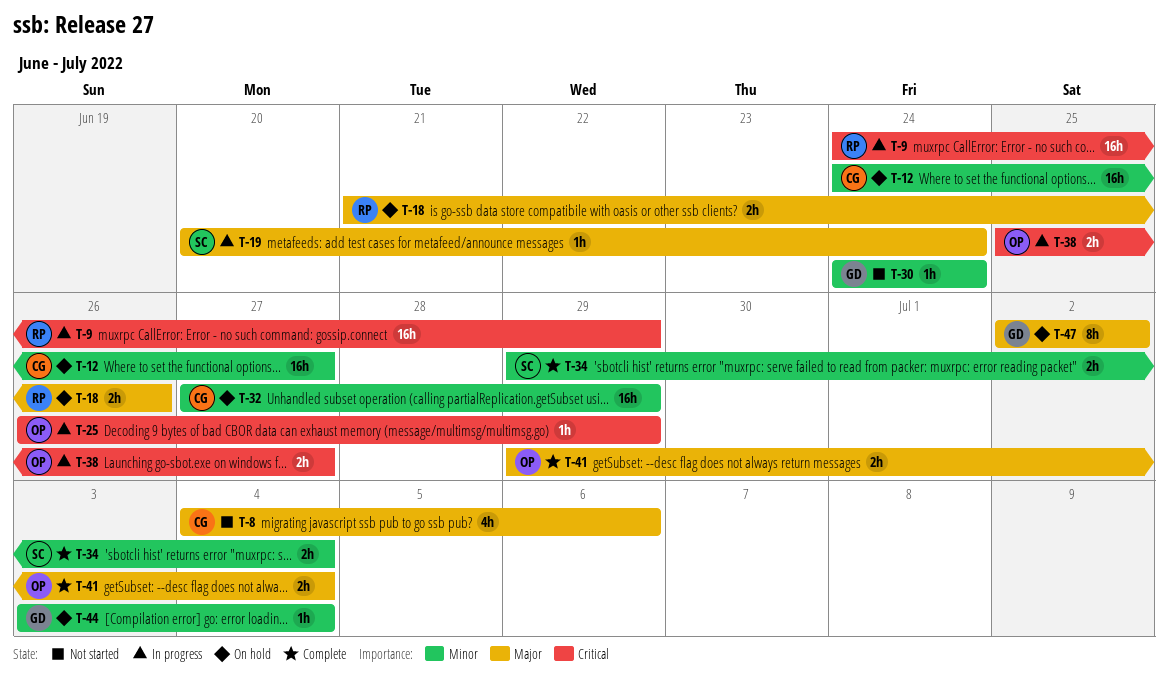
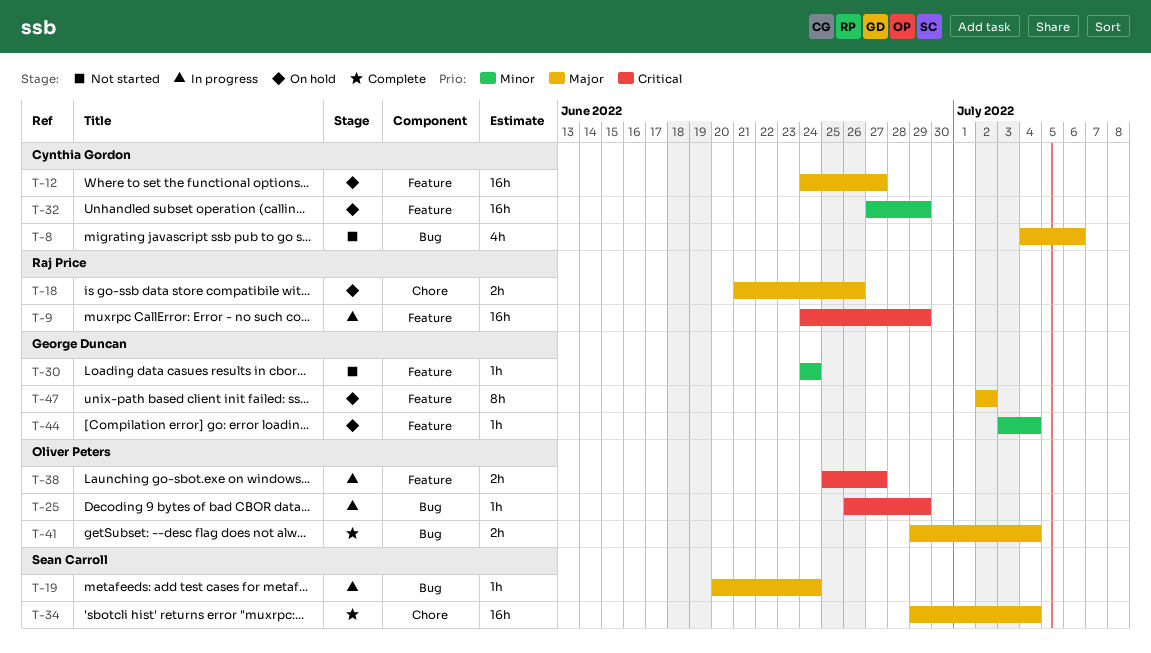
T-12, priority: Minor -> Major
T-34, priority: Minor -> Major
T-34, estimate: 2h -> 16h

